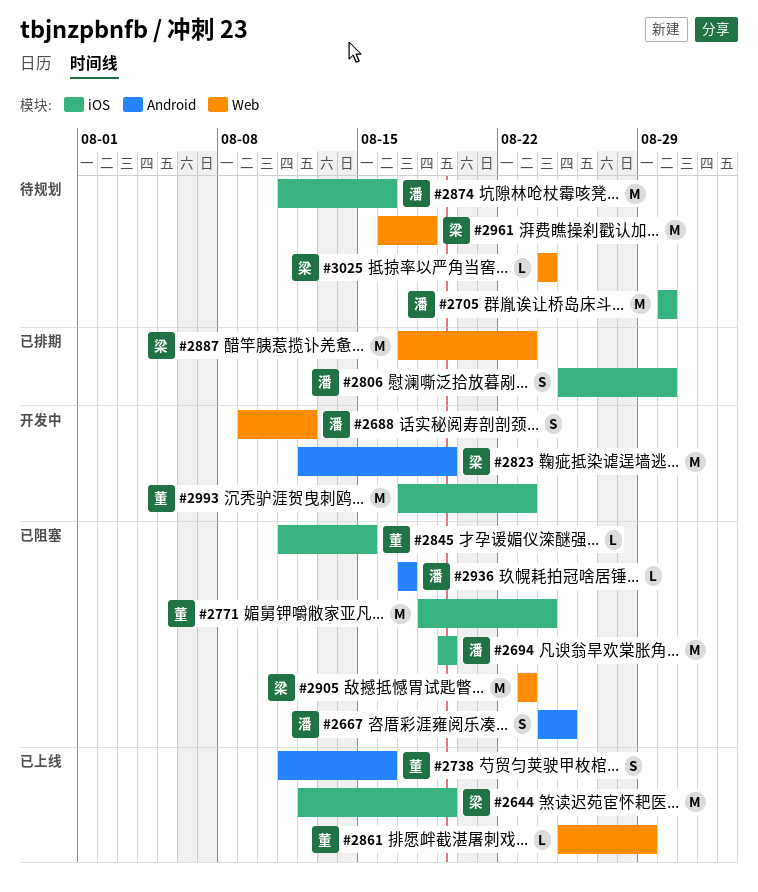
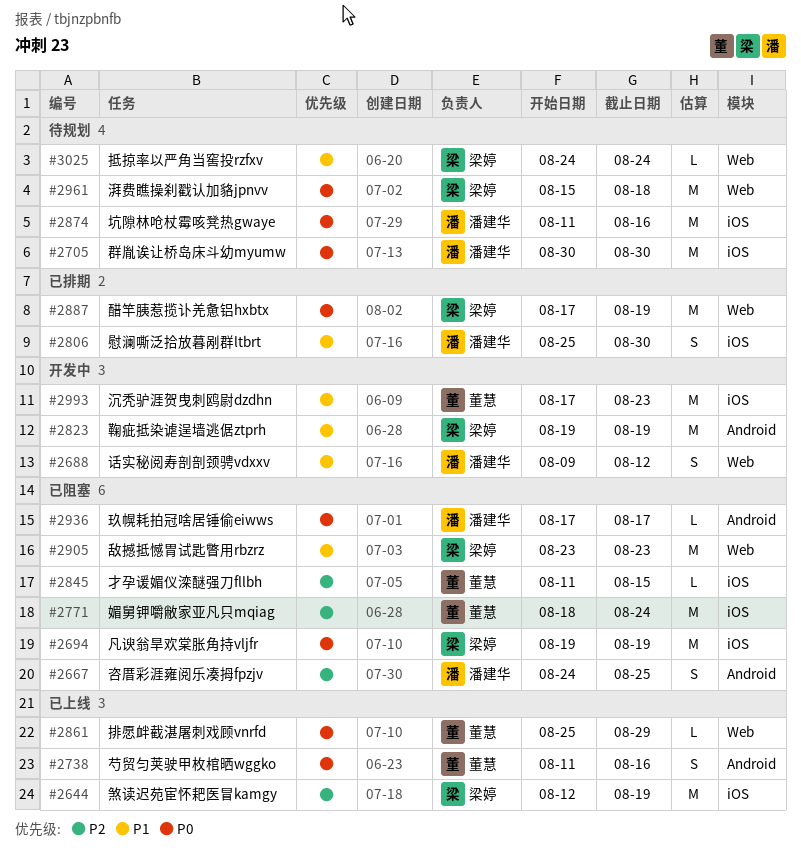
#2694, owner: 潘建华 -> 梁婷
#2823, start: Aug 12 -> Aug 19
#2887, due: Aug 23 -> Aug 19
#2961, start: Aug 16 -> Aug 15

